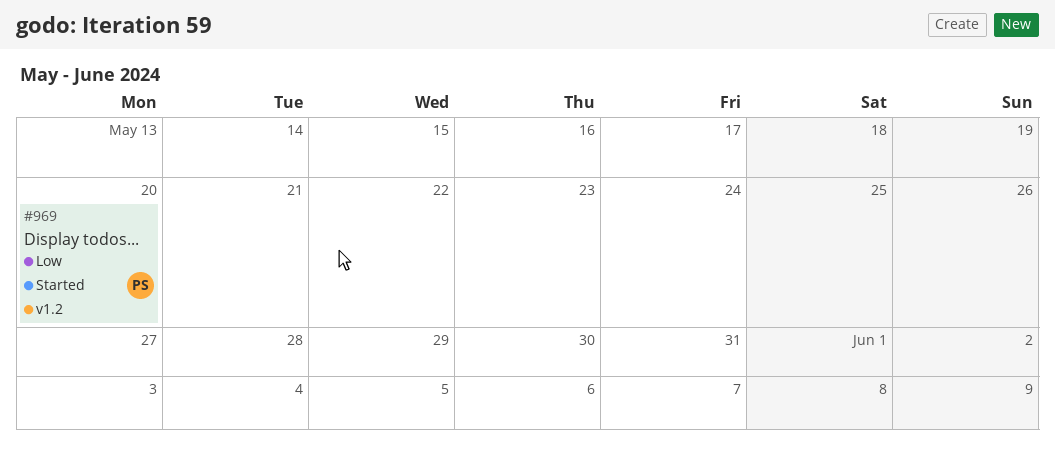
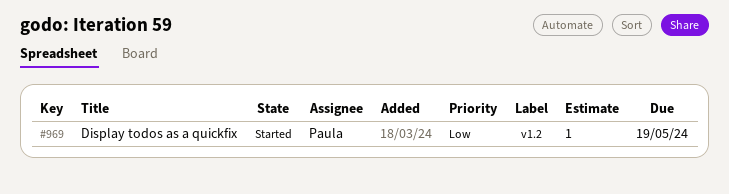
#969, due: May 20 -> May 19

